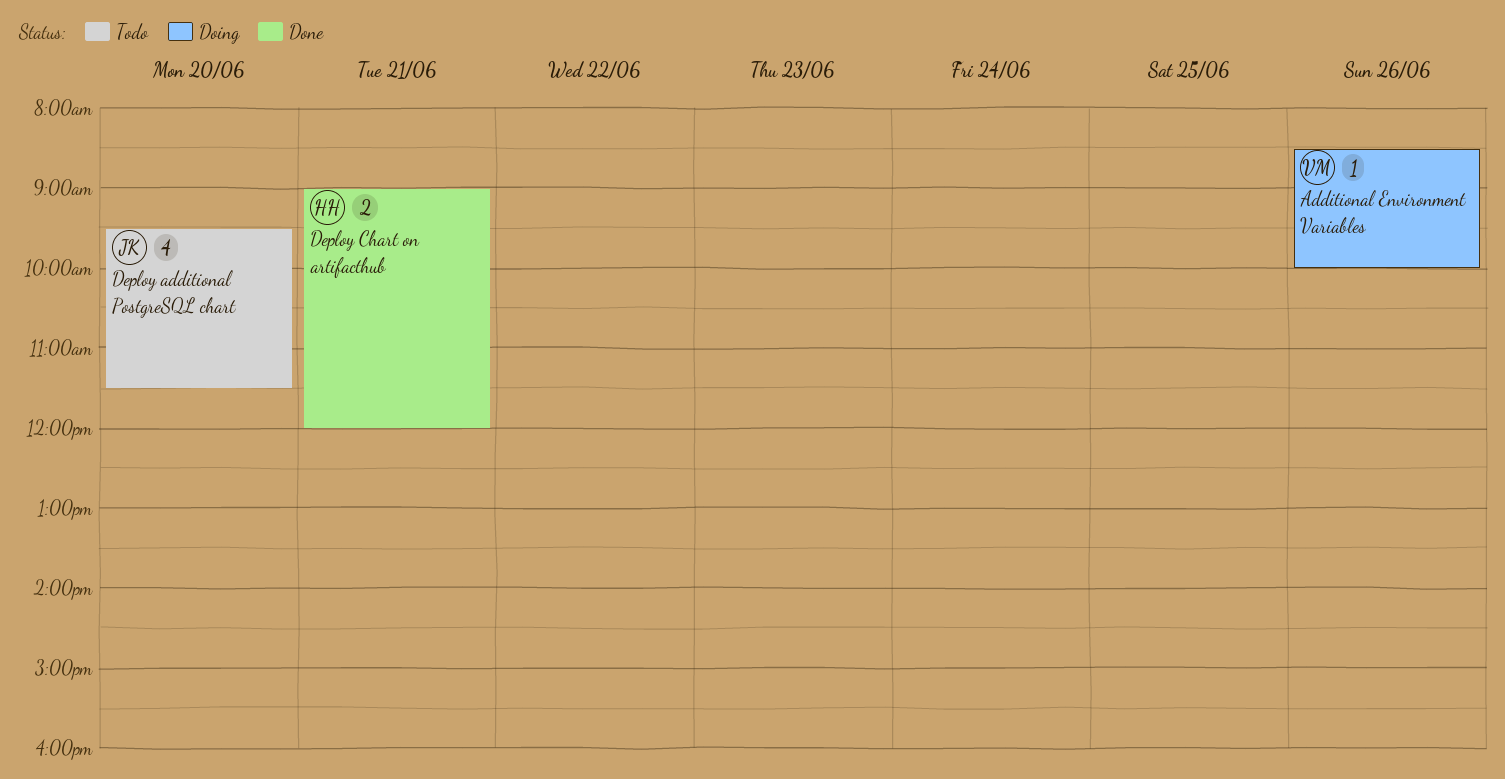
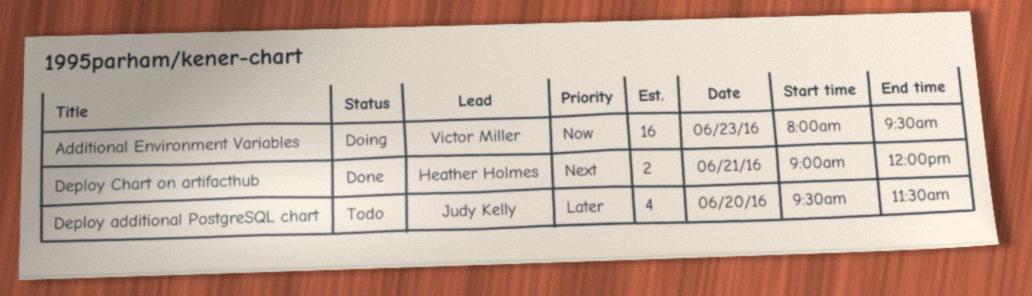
Additional Environment Variables, estimate: 1 -> 16
Additional Environment Variables, day: Jun 26 -> Jun 23
Additional Environment Variables, begins: 08:30 -> 08:00
Additional Environment Variables, ends: 10:00 -> 09:30

